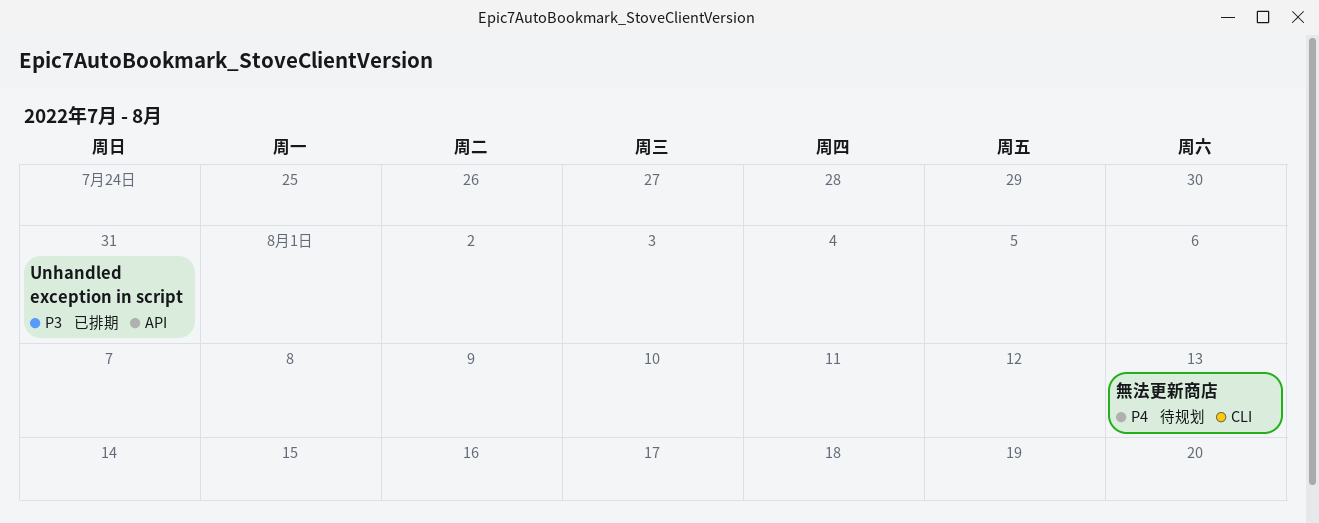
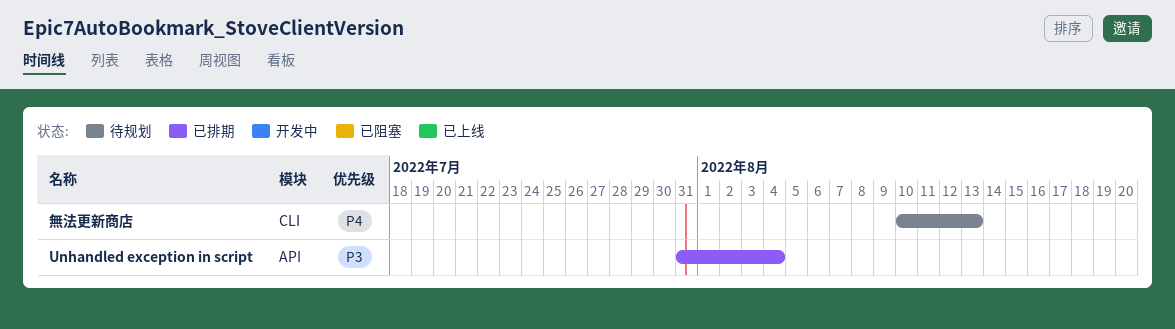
Unhandled exception in script, due: Jul 31 -> Aug 4

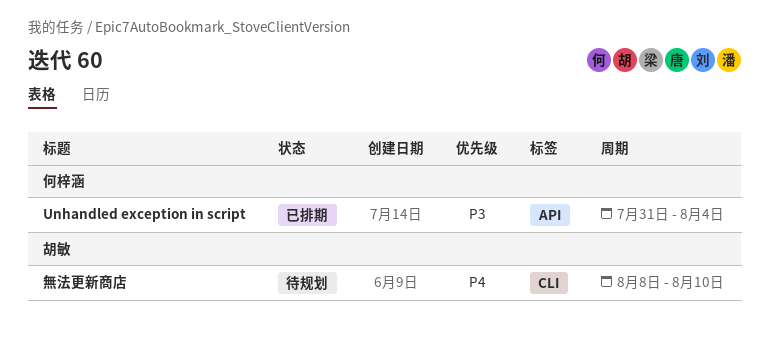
無法更新商店, start: Aug 10 -> Aug 8
無法更新商店, due: Aug 13 -> Aug 10

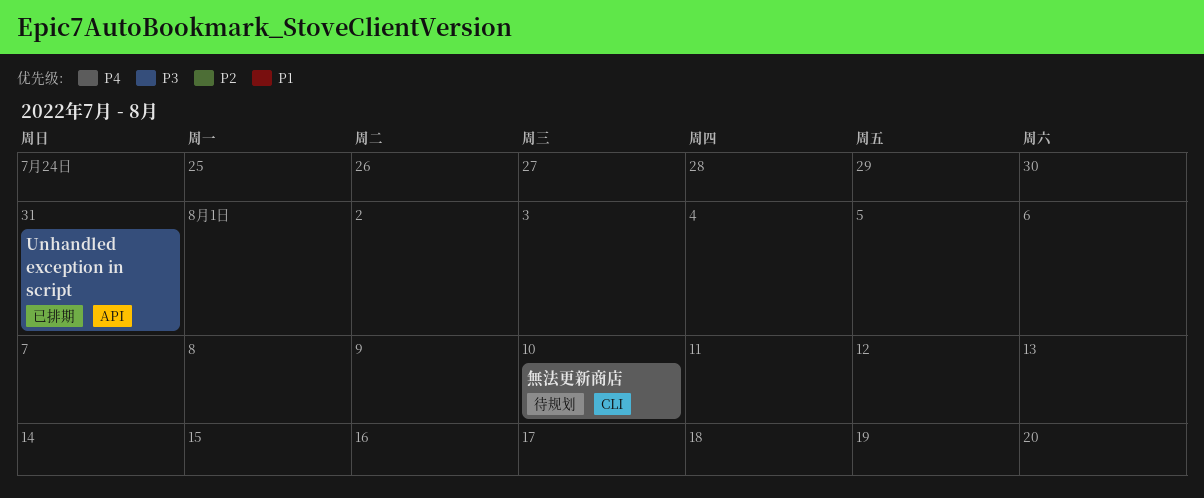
Unhandled exception in script, due: Aug 4 -> Jul 31

